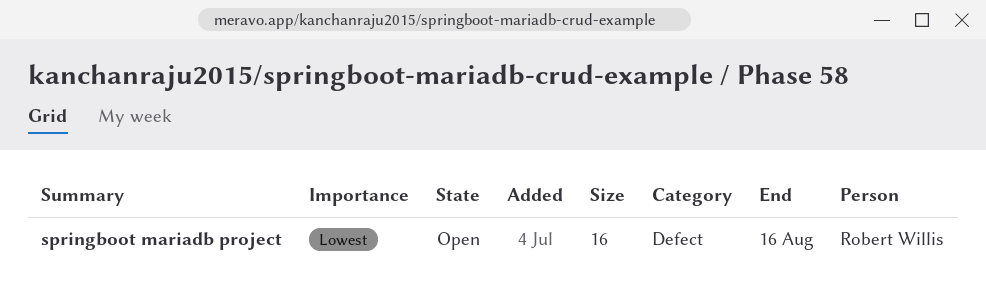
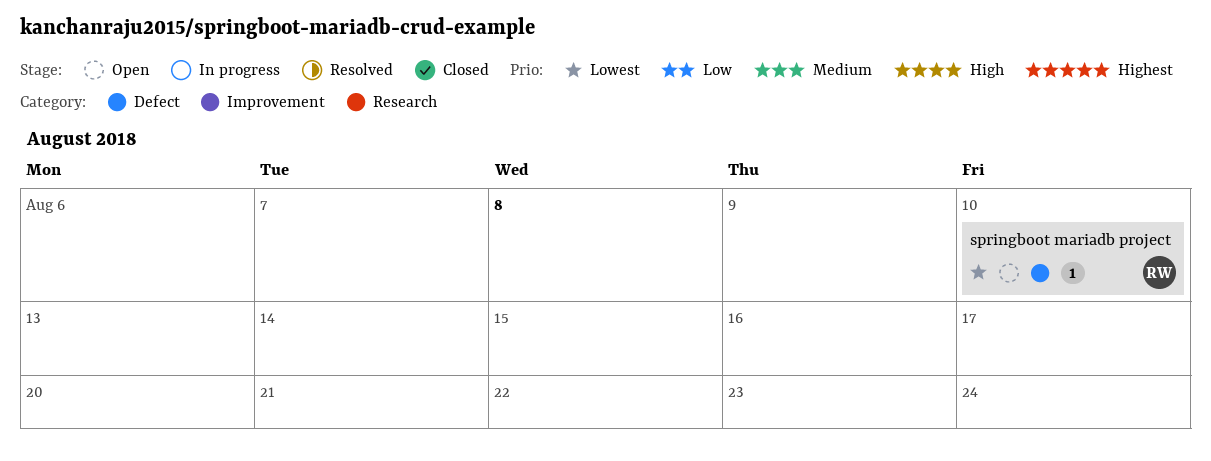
springboot mariadb project, estimate: 16 -> 1
springboot mariadb project, due: Aug 16 -> Aug 10

